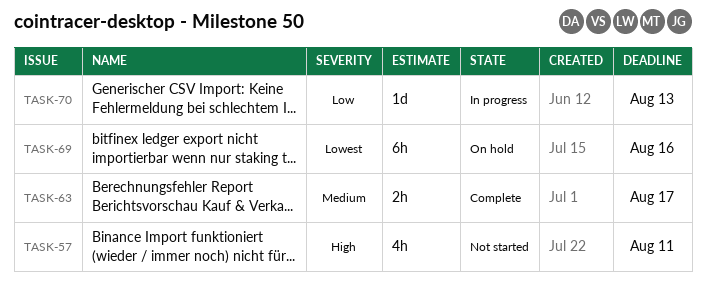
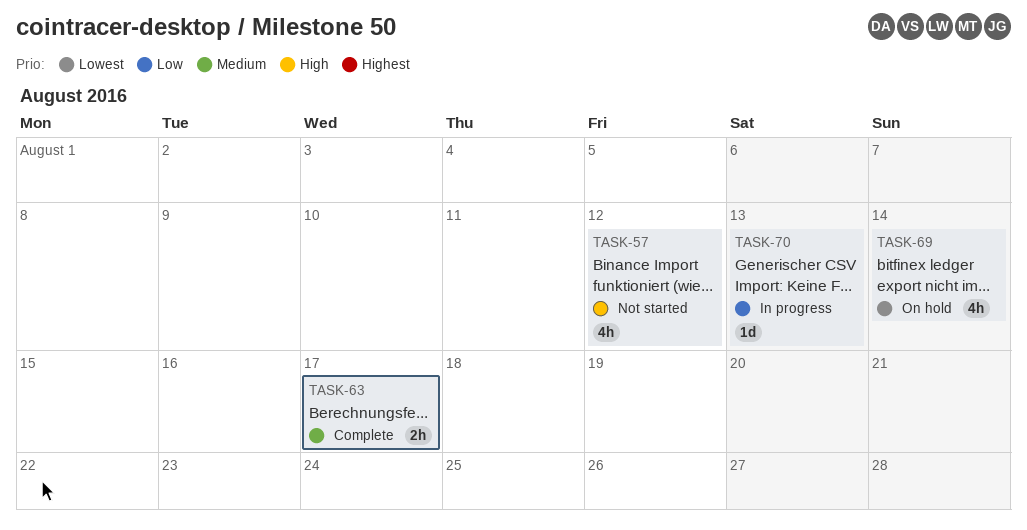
TASK-57, due: Aug 11 -> Aug 12
TASK-69, estimate: 6h -> 4h
TASK-69, due: Aug 16 -> Aug 14

